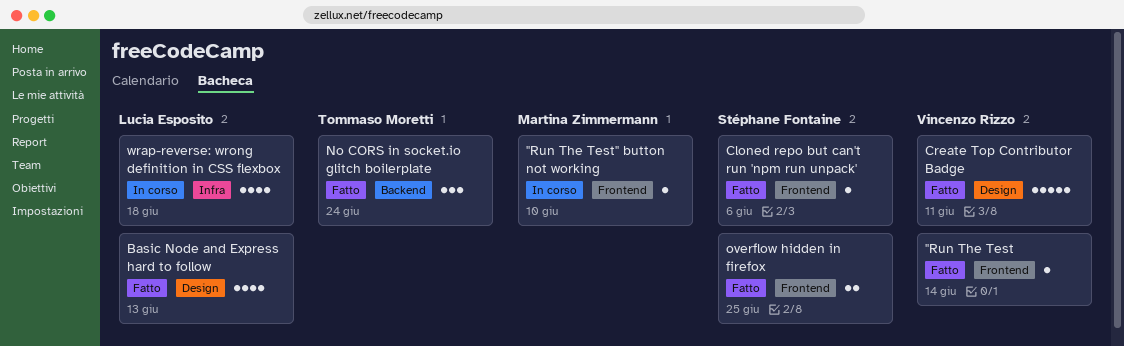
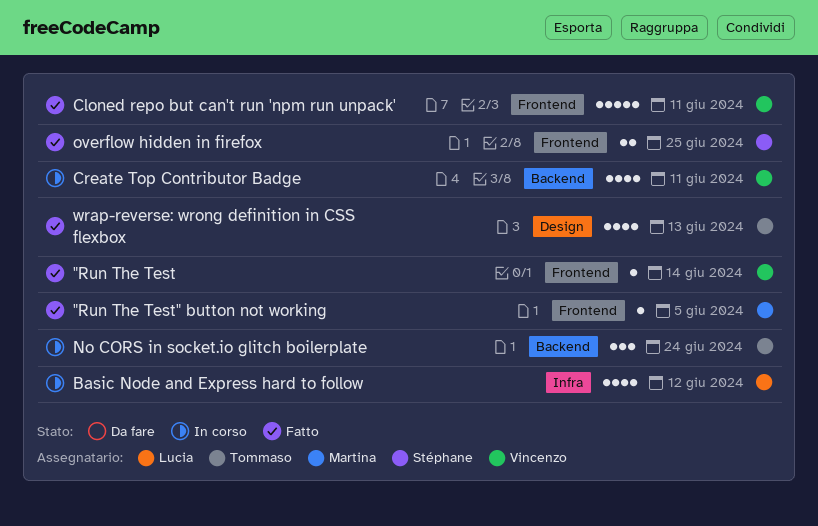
"Run The Test" button not working, status: In corso -> Fatto
"Run The Test" button not working, due: Jun 10 -> Jun 5
Basic Node and Express hard to follow, status: Fatto -> In corso
Basic Node and Express hard to follow, label: Design -> Infra
Basic Node and Express hard to follow, due: Jun 13 -> Jun 12
Cloned repo but can't run 'npm run unpack', owner: Stéphane Fontaine -> Vincenzo Rizzo
Cloned repo but can't run 'npm run unpack', estimate: 1 -> 5
Cloned repo but can't run 'npm run unpack', due: Jun 6 -> Jun 11
Create Top Contributor Badge, status: Fatto -> In corso
Create Top Contributor Badge, label: Design -> Backend
Create Top Contributor Badge, estimate: 5 -> 4
No CORS in socket.io glitch boilerplate, status: Fatto -> In corso
wrap-reverse: wrong definition in CSS flexbox, status: In corso -> Fatto
wrap-reverse: wrong definition in CSS flexbox, owner: Lucia Esposito -> Tommaso Moretti
wrap-reverse: wrong definition in CSS flexbox, label: Infra -> Design
wrap-reverse: wrong definition in CSS flexbox, due: Jun 18 -> Jun 13

